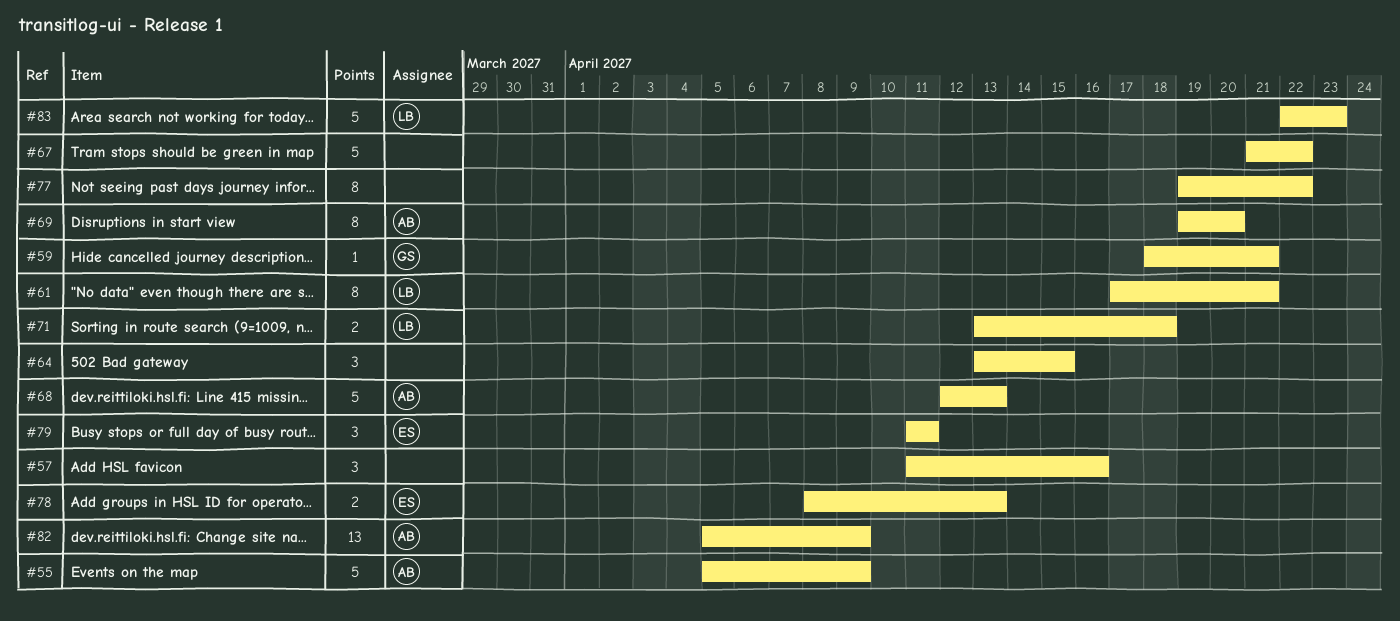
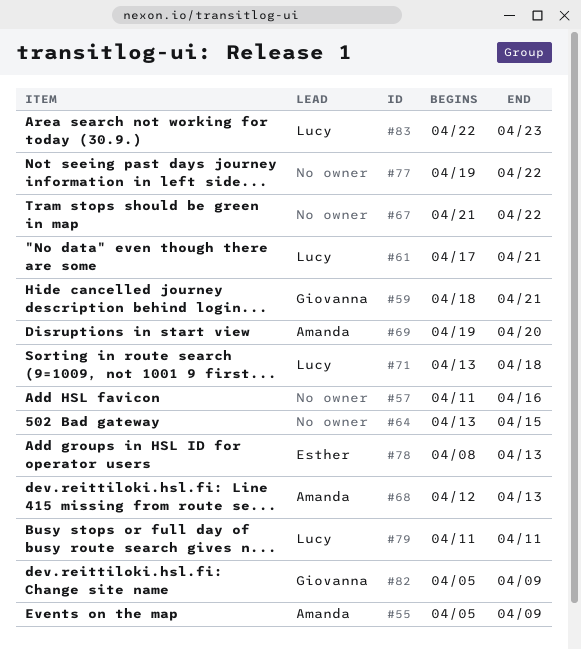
#79, owner: Esther -> Lucy
#82, owner: Amanda -> Giovanna

